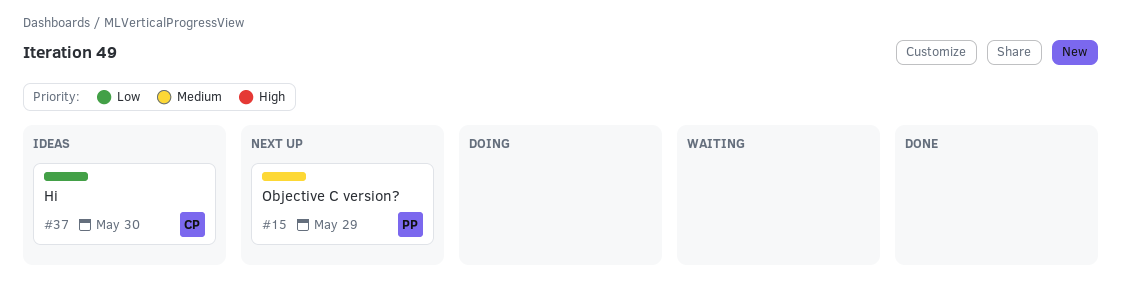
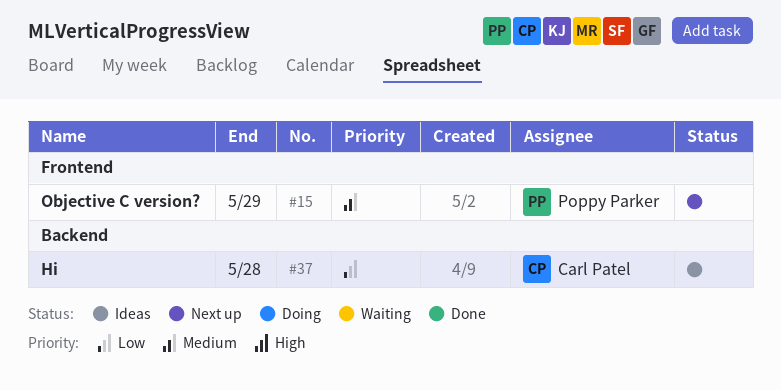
#37, due: May 30 -> May 28

